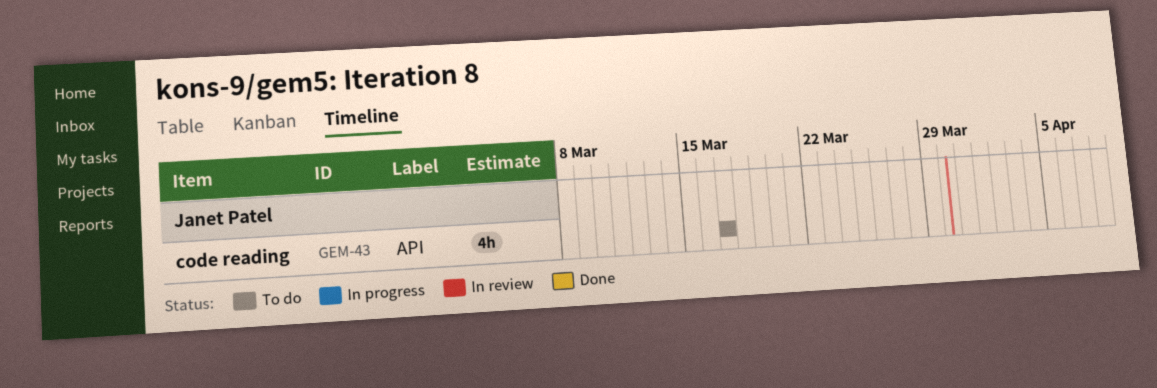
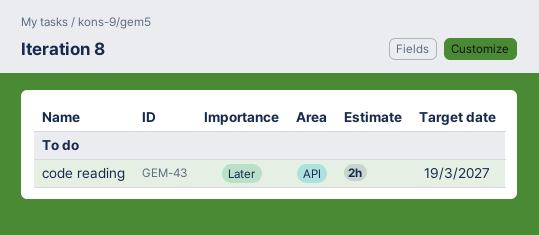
GEM-43, estimate: 4h -> 2h
GEM-43, due: Mar 17 -> Mar 19

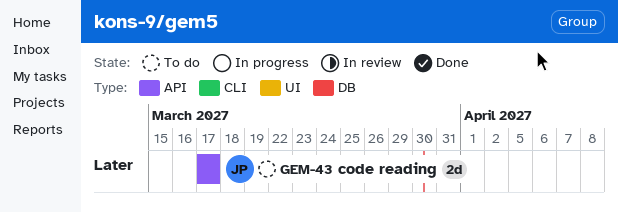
GEM-43, estimate: 2h -> 2d
GEM-43, due: Mar 19 -> Mar 17

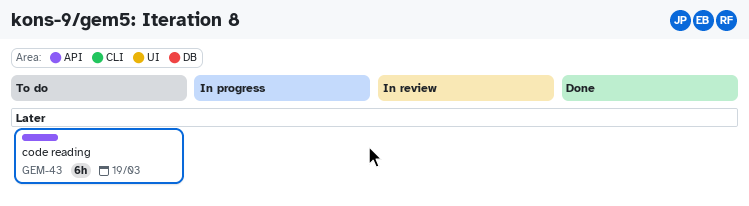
GEM-43, estimate: 2d -> 6h
GEM-43, due: Mar 17 -> Mar 19

